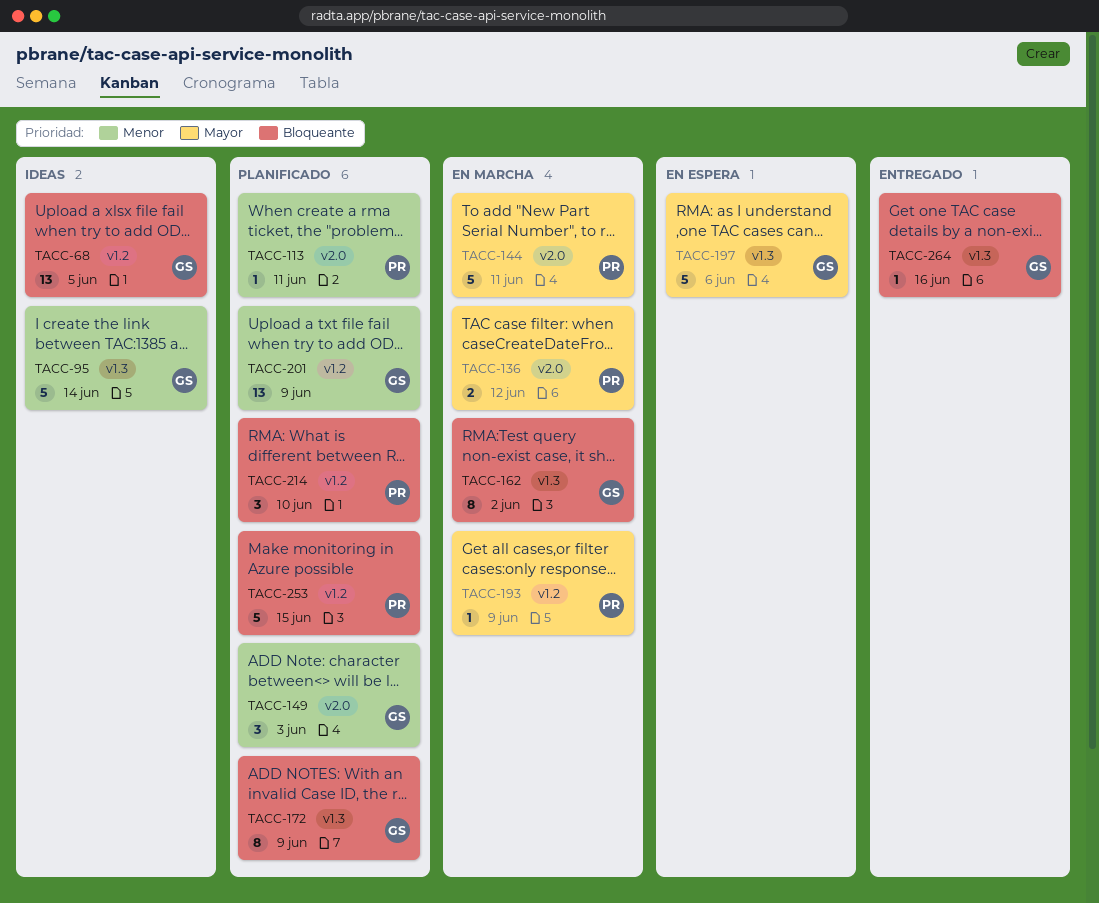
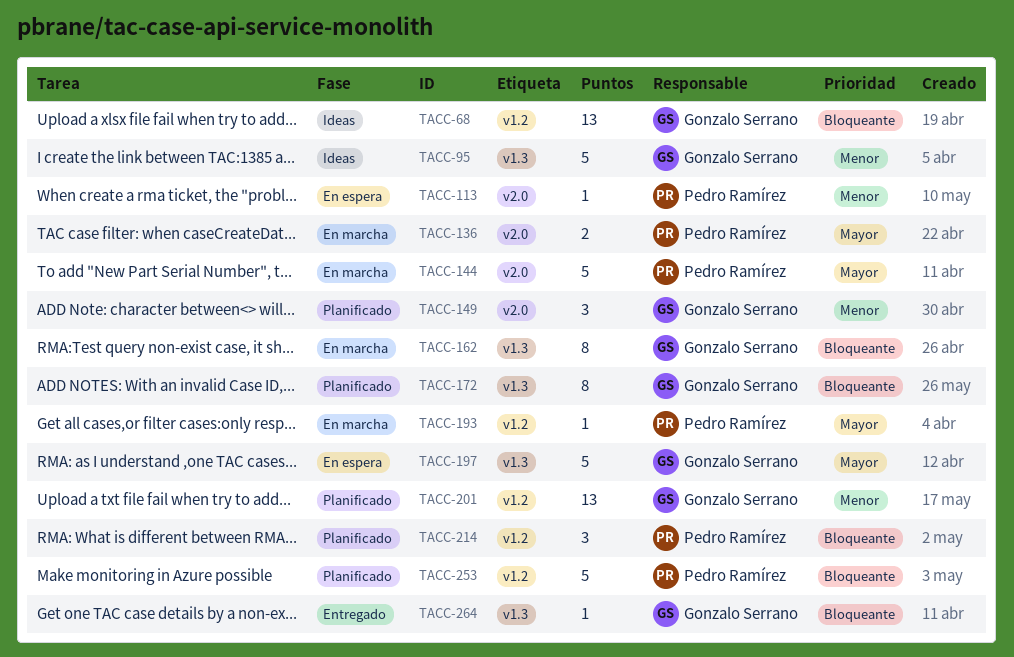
TACC-113, status: Planificado -> En espera

